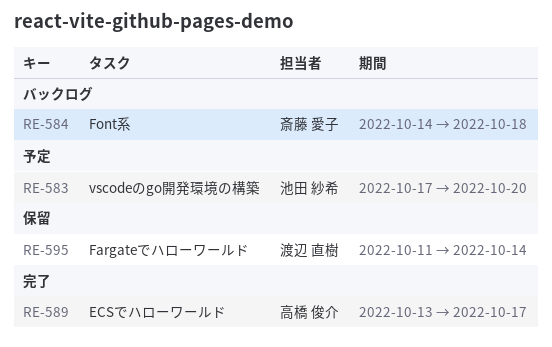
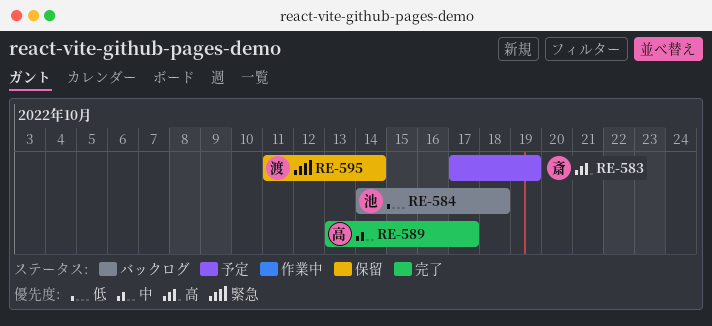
RE-583, owner: 池田 紗希 -> 斎藤 愛子
RE-583, due: Oct 20 -> Oct 19
RE-584, owner: 斎藤 愛子 -> 池田 紗希

